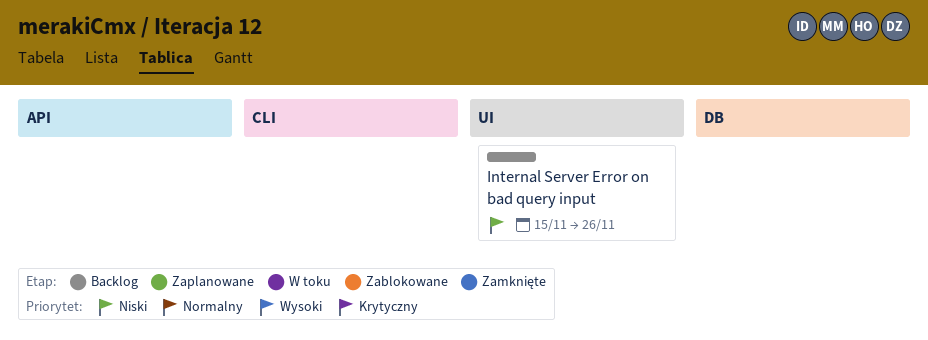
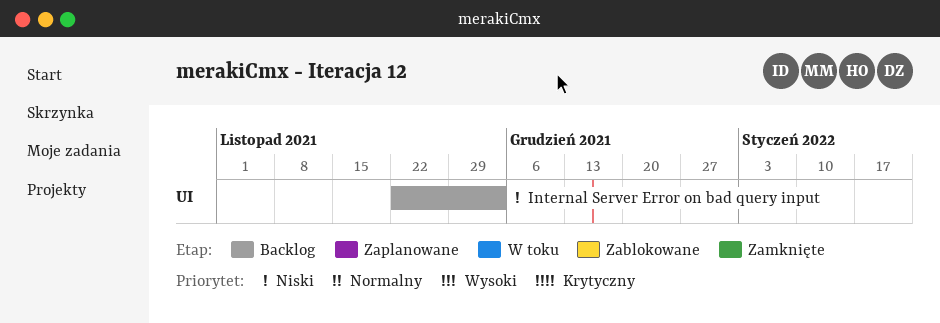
Internal Server Error on bad query input, start: Nov 15 -> Nov 22
Internal Server Error on bad query input, due: Nov 26 -> Dec 3

